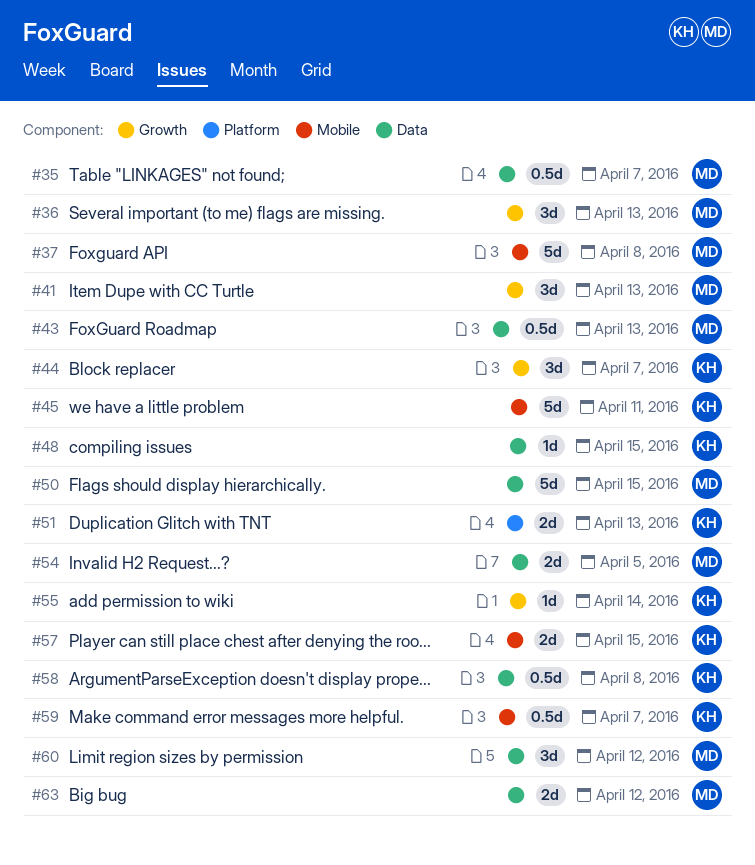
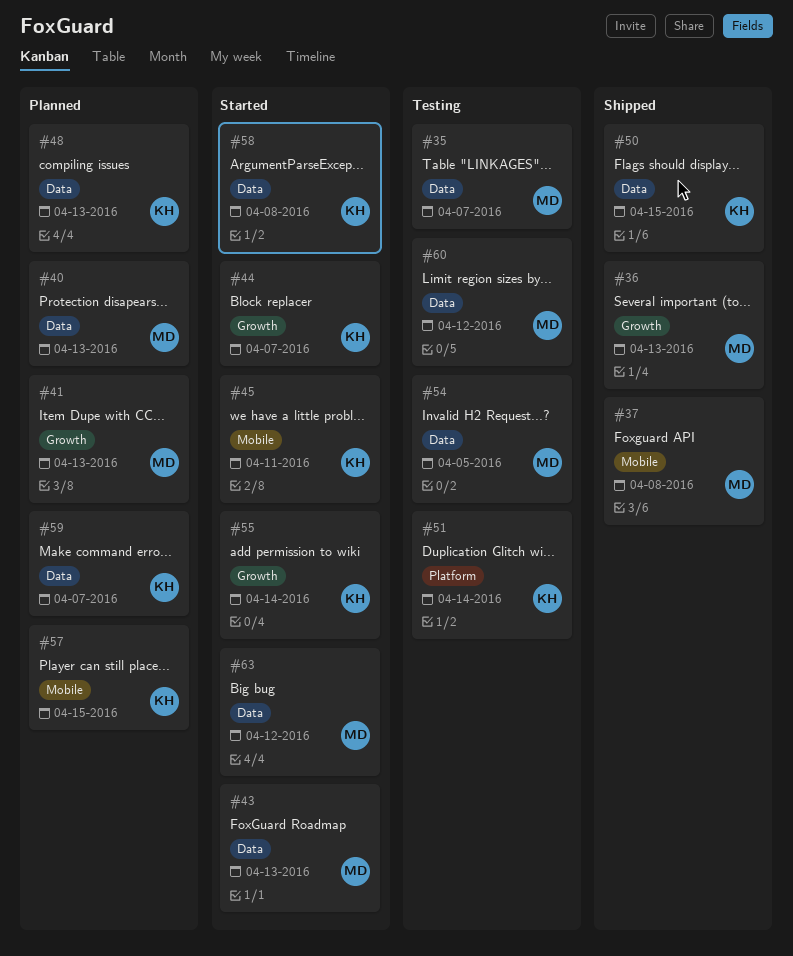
#40: none -> present
#48, due: Apr 15 -> Apr 13
#50, owner: MD -> KH
#51, due: Apr 13 -> Apr 14
#59, label: Mobile -> Data

